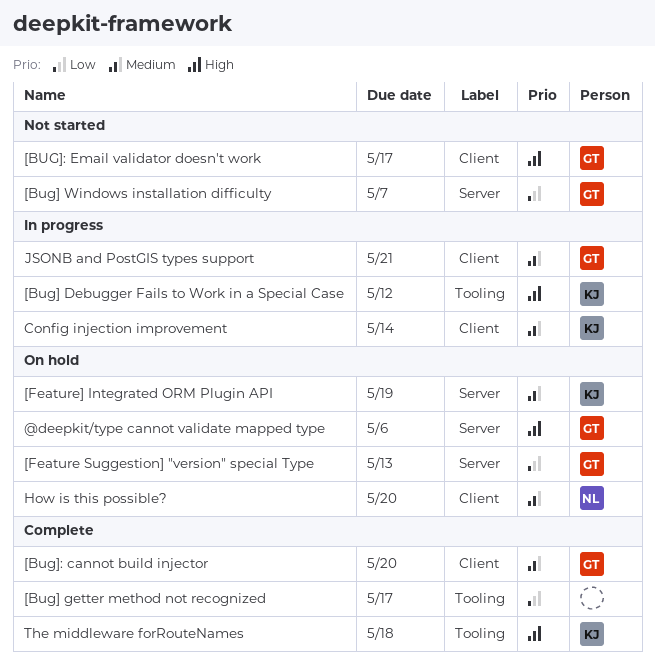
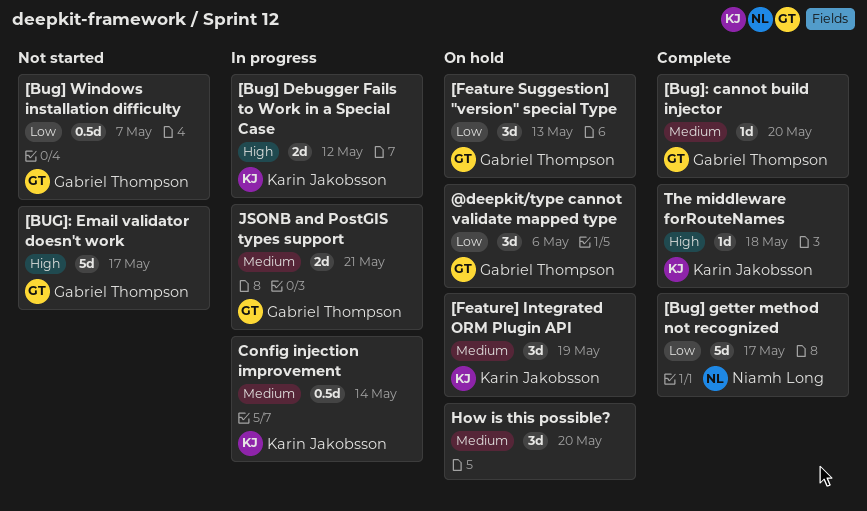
@deepkit/type cannot validate mapped type, priority: High -> Low
[Bug] getter method not recognized, owner: none -> Niamh Long
How is this possible?, owner: Niamh Long -> none

